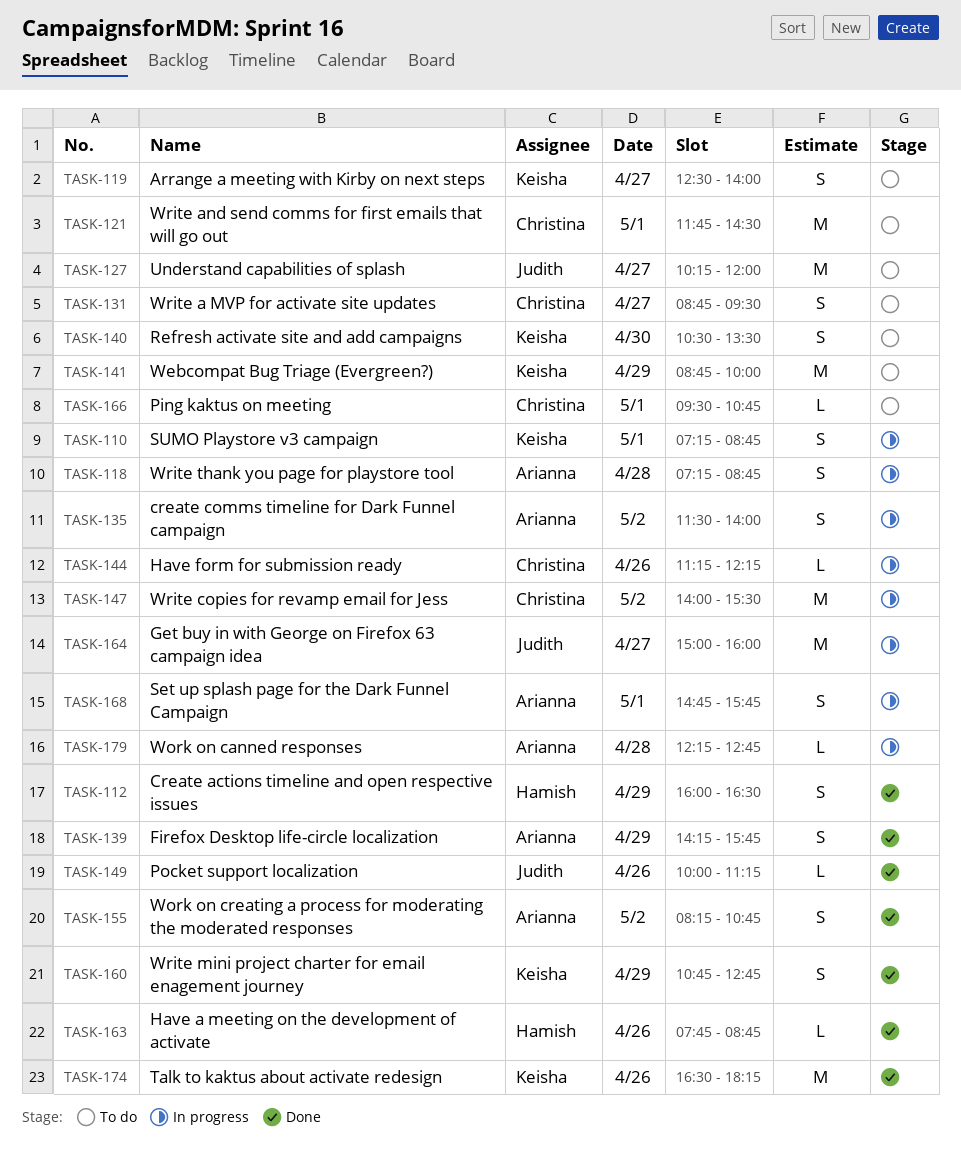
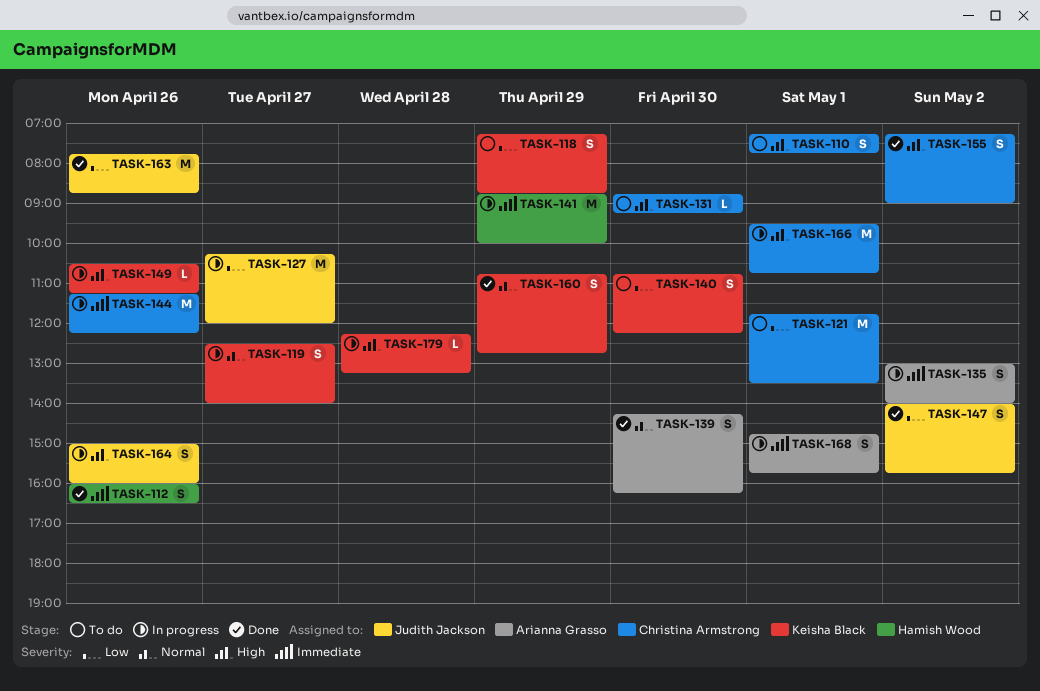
TASK-110, status: In progress -> To do
TASK-110, owner: Keisha Black -> Christina Armstrong
TASK-110, ends: 08:45 -> 07:45
TASK-112, day: Apr 29 -> Apr 26
TASK-118, status: In progress -> To do
TASK-118, owner: Arianna Grasso -> Keisha Black
TASK-118, day: Apr 28 -> Apr 29
TASK-119, status: To do -> In progress
TASK-121, ends: 14:30 -> 13:30
TASK-127, status: To do -> In progress
TASK-131, estimate: S -> L
TASK-131, day: Apr 27 -> Apr 30
TASK-131, ends: 09:30 -> 09:15
TASK-135, begins: 11:30 -> 13:00
TASK-139, day: Apr 29 -> Apr 30
TASK-139, ends: 15:45 -> 16:15
TASK-140, begins: 10:30 -> 10:45
TASK-140, ends: 13:30 -> 12:15
TASK-141, status: To do -> In progress
TASK-141, owner: Keisha Black -> Hamish Wood
TASK-144, estimate: L -> M
TASK-147, status: In progress -> Done
TASK-147, owner: Christina Armstrong -> Judith Jackson
TASK-147, estimate: M -> S
TASK-147, ends: 15:30 -> 15:45
TASK-149, status: Done -> In progress
TASK-149, owner: Judith Jackson -> Keisha Black
TASK-149, begins: 10:00 -> 10:30
TASK-155, owner: Arianna Grasso -> Christina Armstrong
TASK-155, begins: 08:15 -> 07:15
TASK-155, ends: 10:45 -> 09:00
TASK-163, owner: Hamish Wood -> Judith Jackson
TASK-163, estimate: L -> M
TASK-164, estimate: M -> S
TASK-164, day: Apr 27 -> Apr 26
TASK-166, status: To do -> In progress
TASK-166, estimate: L -> M
TASK-174: present -> none
TASK-179, owner: Arianna Grasso -> Keisha Black
TASK-179, ends: 12:45 -> 13:15

